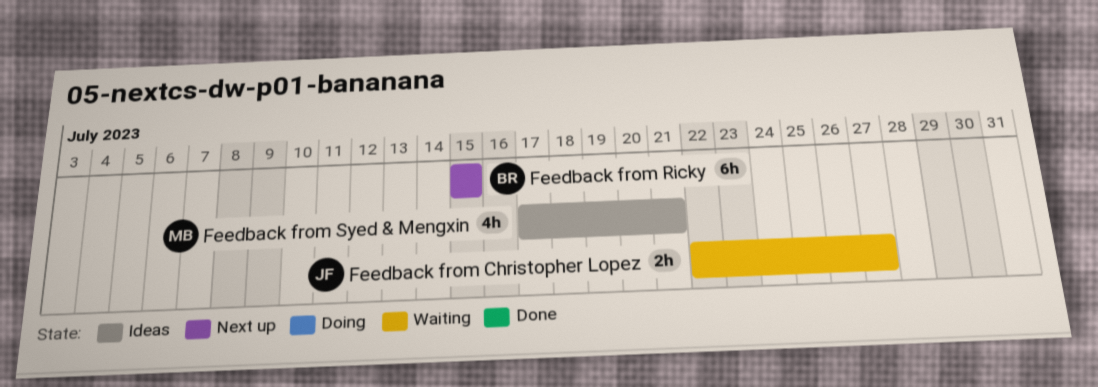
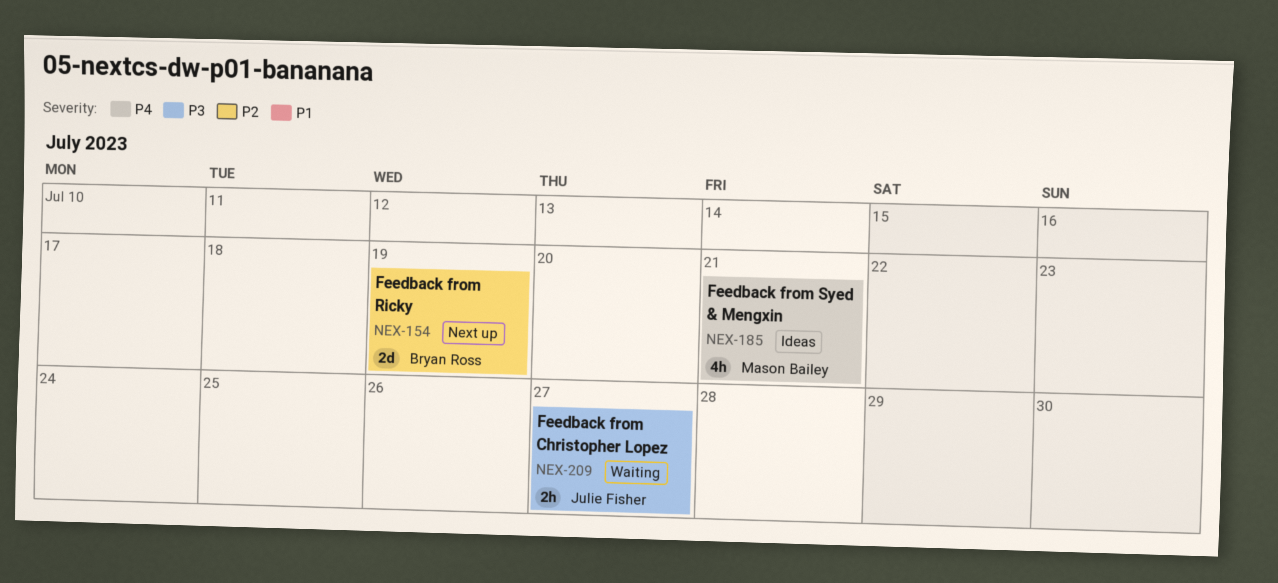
Feedback from Ricky, estimate: 6h -> 2d
Feedback from Ricky, due: Jul 15 -> Jul 19

